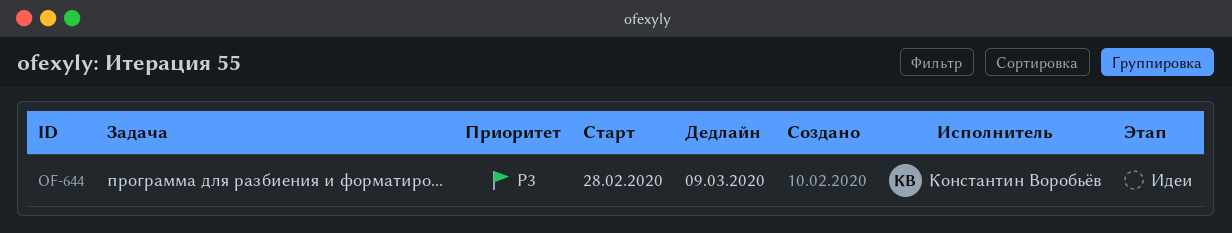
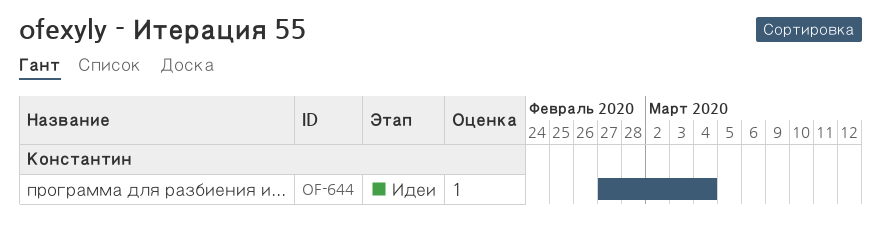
OF-644, start: Feb 28 -> Feb 27
OF-644, due: Mar 9 -> Mar 4

